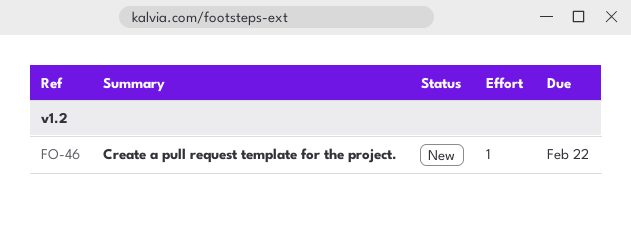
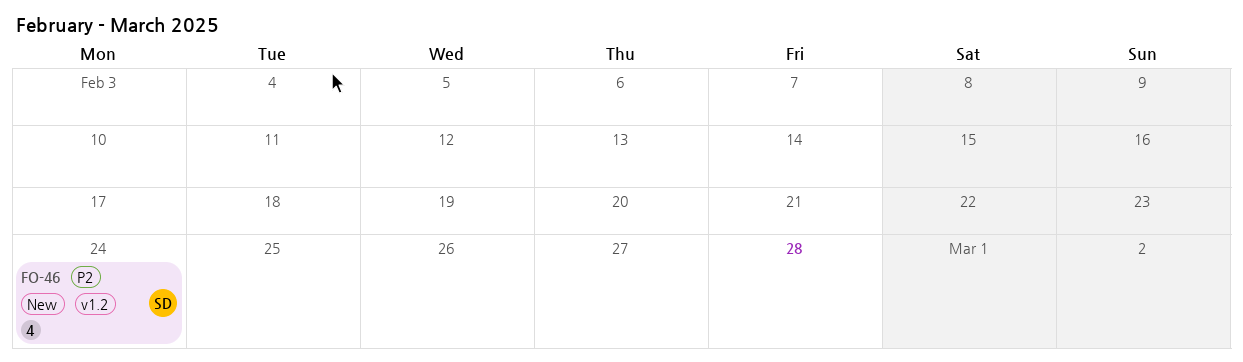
FO-46, estimate: 1 -> 4
FO-46, due: Feb 22 -> Feb 24

